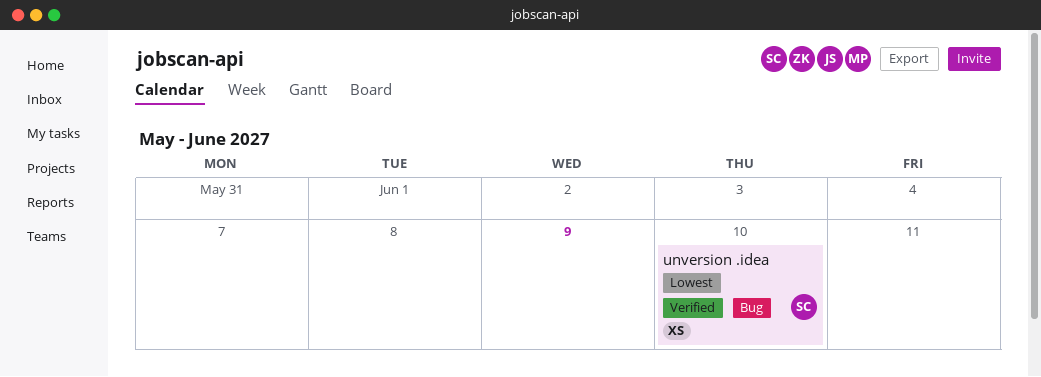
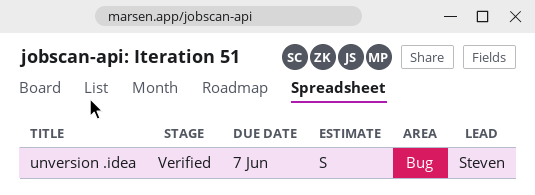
unversion .idea, estimate: XS -> S
unversion .idea, due: Jun 10 -> Jun 7

